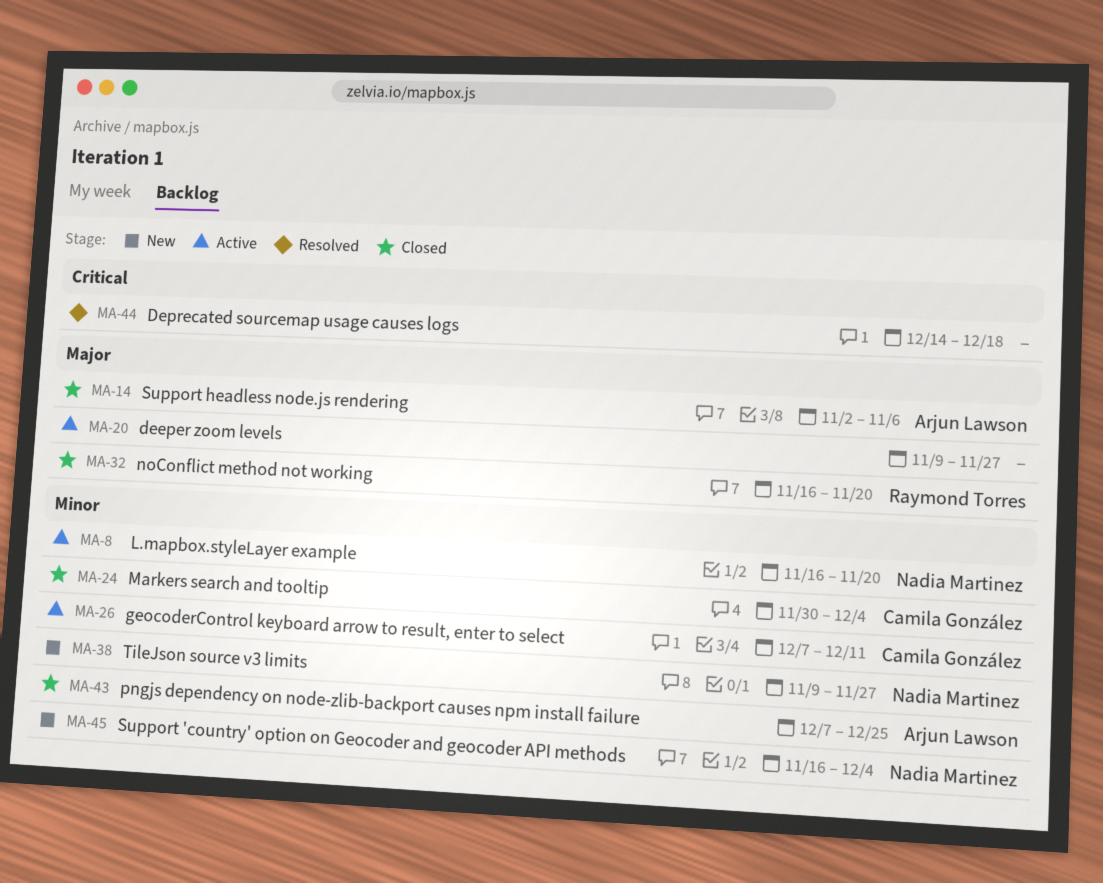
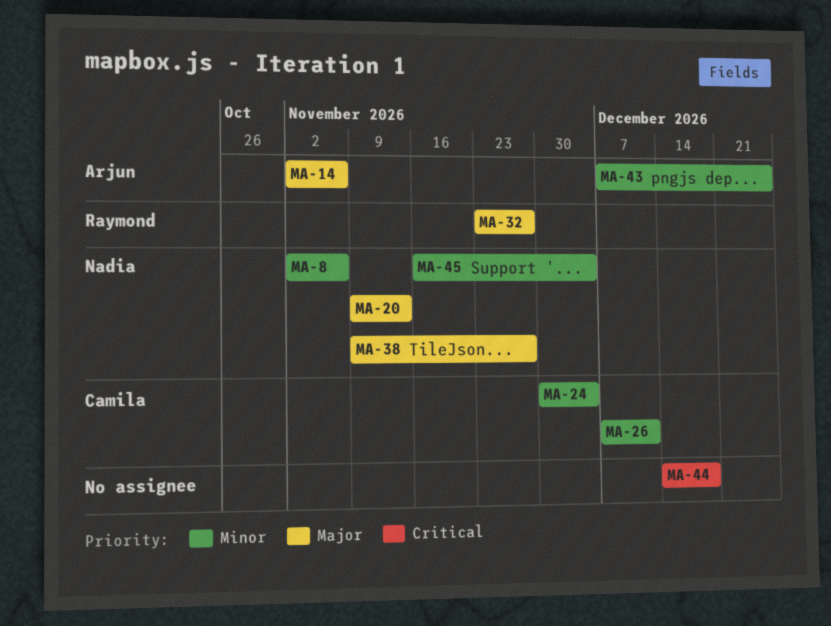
MA-8, start: Nov 16 -> Nov 2
MA-8, due: Nov 20 -> Nov 6
MA-20, owner: none -> Nadia Martinez
MA-20, due: Nov 27 -> Nov 13
MA-32, start: Nov 16 -> Nov 23
MA-32, due: Nov 20 -> Nov 27
MA-38, priority: Minor -> Major

